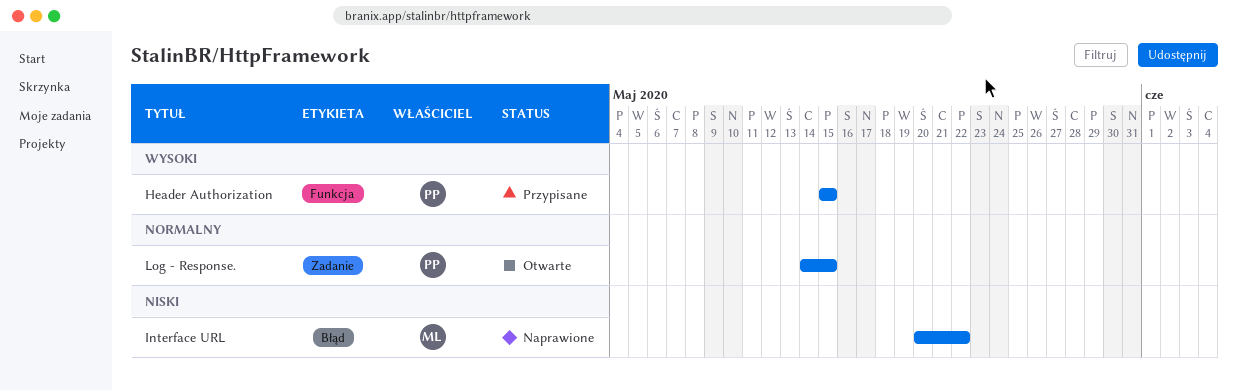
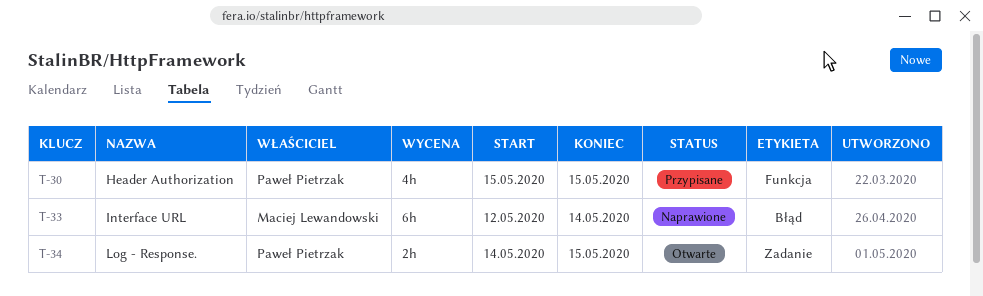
Interface URL, start: May 20 -> May 12
Interface URL, due: May 22 -> May 14

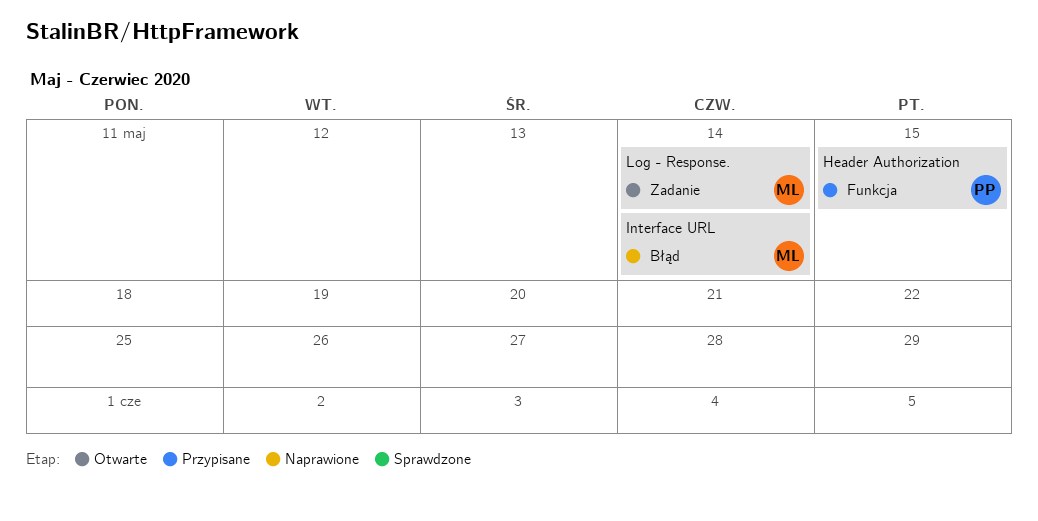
Log - Response., owner: Paweł Pietrzak -> Maciej Lewandowski
Log - Response., due: May 15 -> May 14

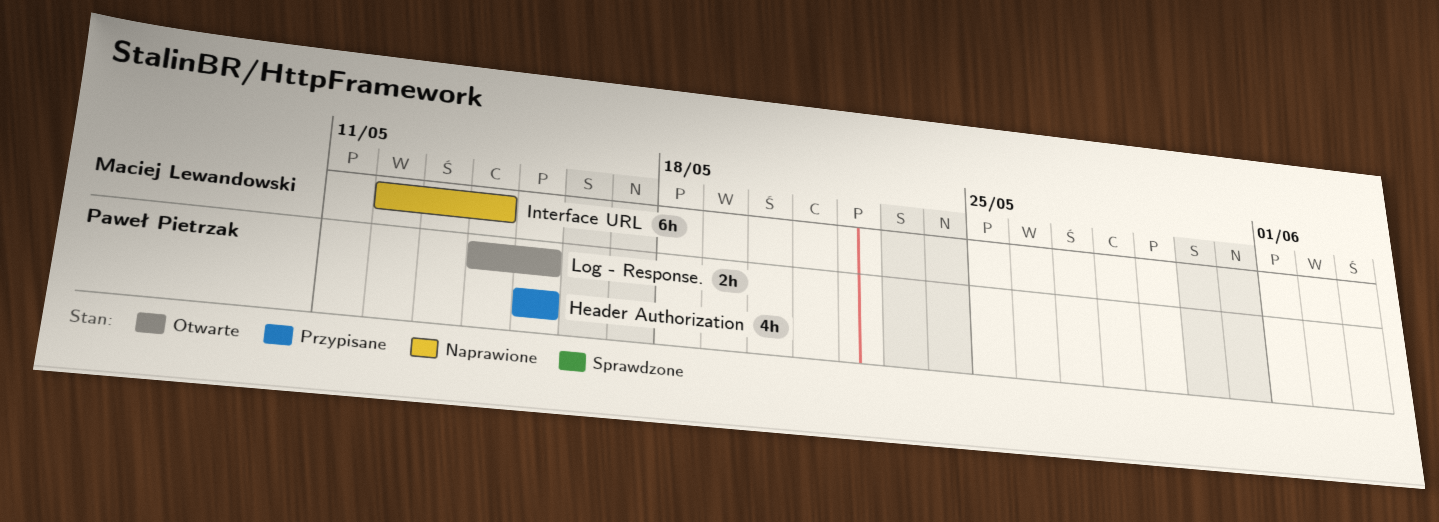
Log - Response., owner: Maciej Lewandowski -> Paweł Pietrzak
Log - Response., due: May 14 -> May 15

